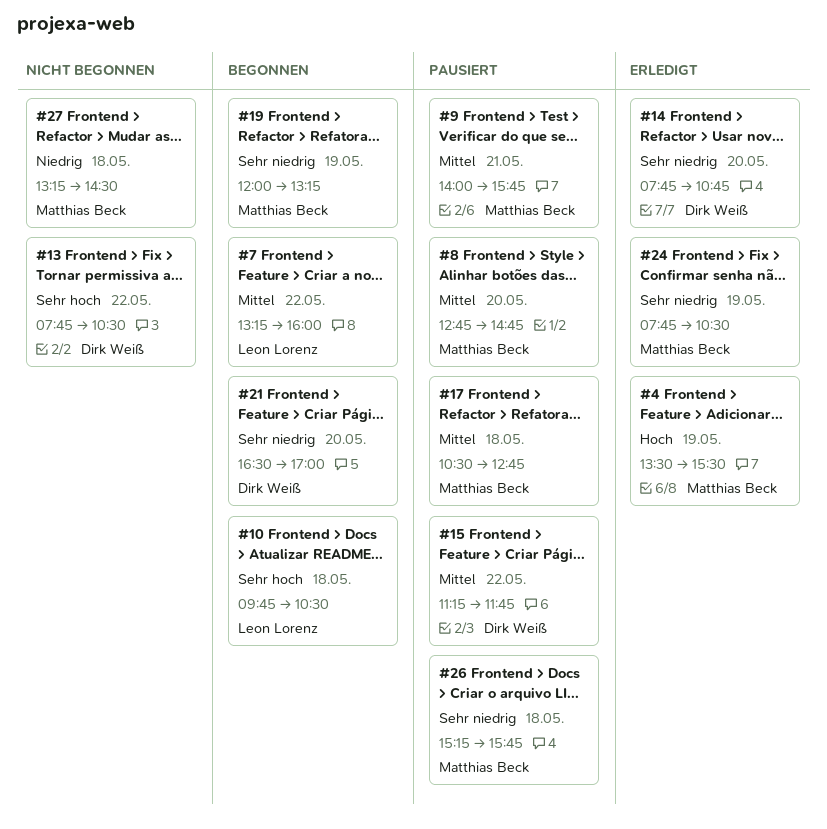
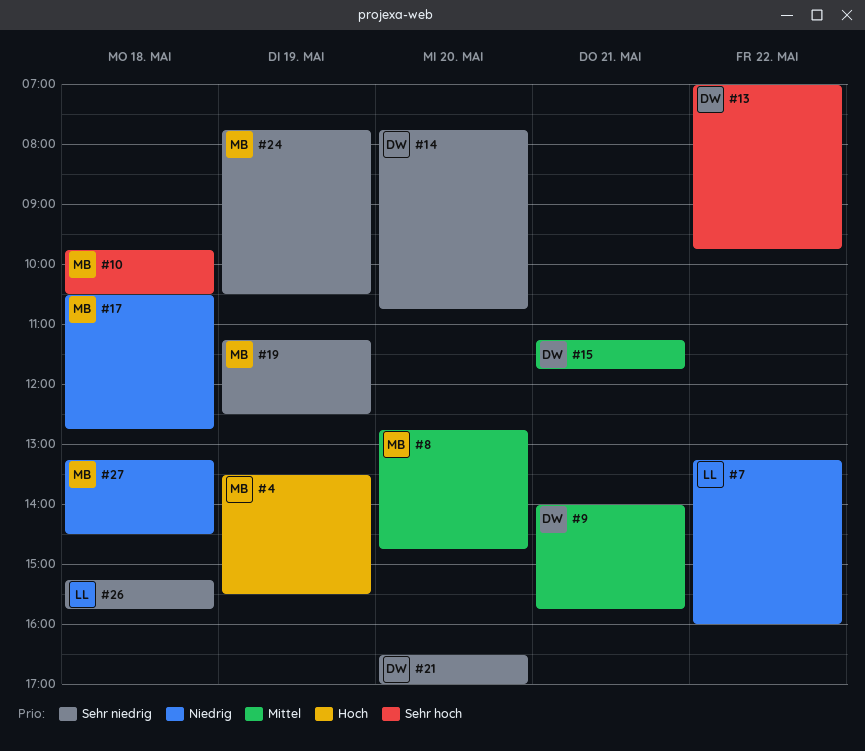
#7, priority: Mittel -> Niedrig
#9, owner: Matthias Beck -> Dirk Weiß
#10, owner: Leon Lorenz -> Matthias Beck
#13, begins: 07:45 -> 07:00
#13, ends: 10:30 -> 09:45
#15, day: May 22 -> May 21
#17, priority: Mittel -> Niedrig
#19, begins: 12:00 -> 11:15
#19, ends: 13:15 -> 12:30
#26, owner: Matthias Beck -> Leon Lorenz

